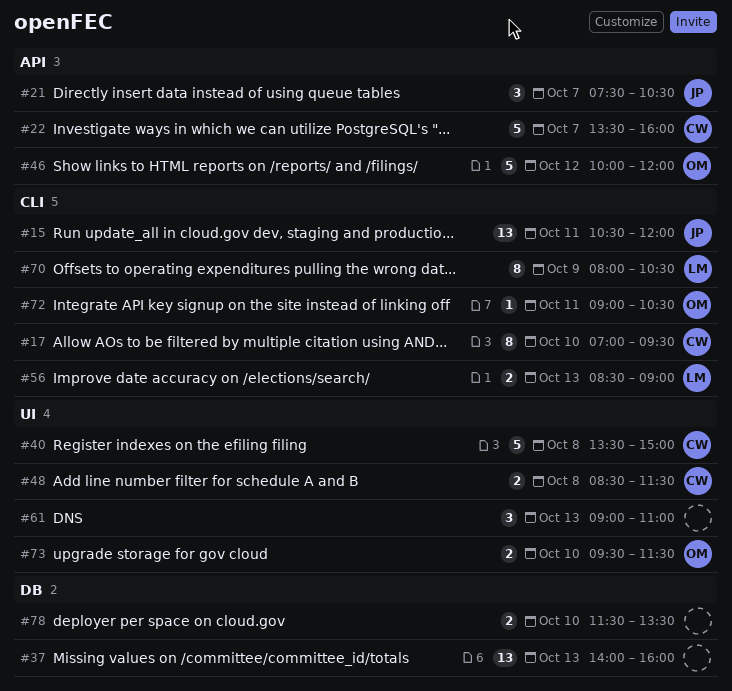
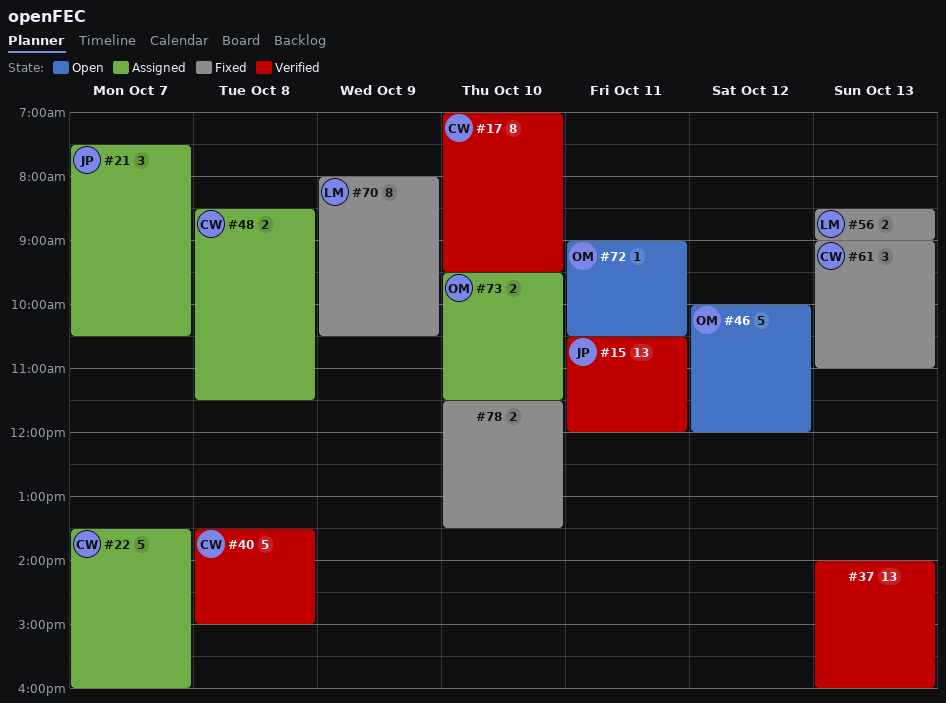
#61, owner: none -> CW

